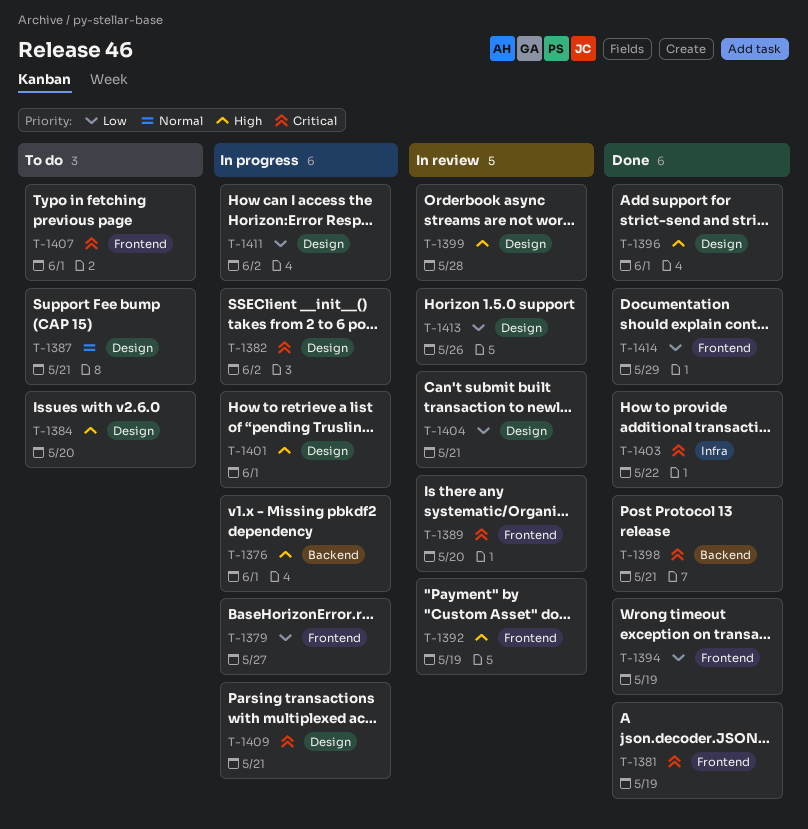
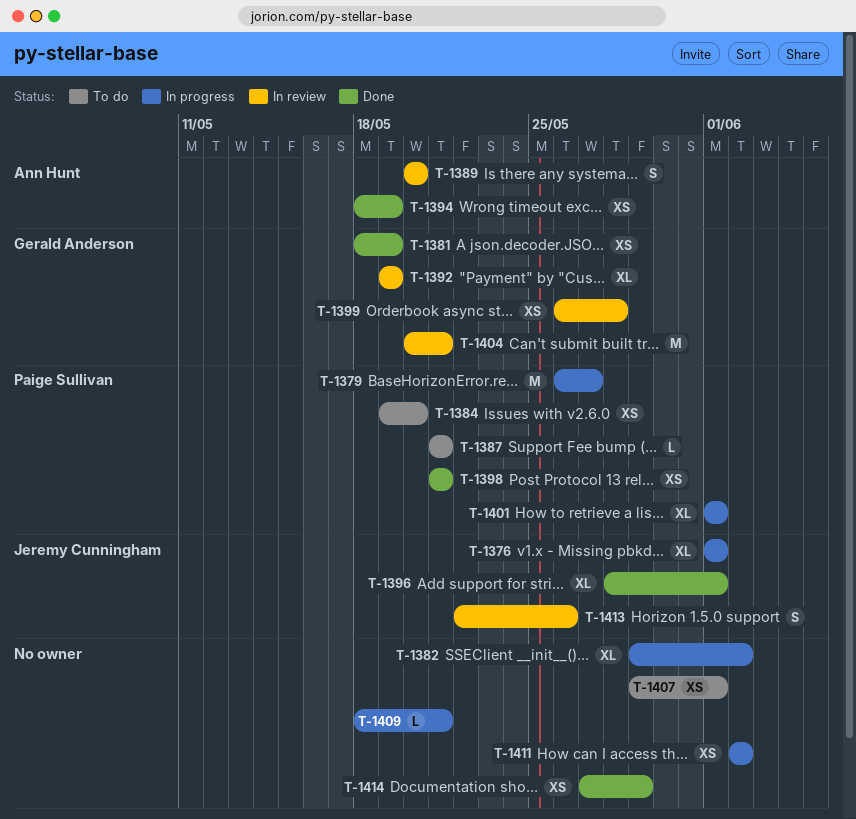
T-1403: present -> none

